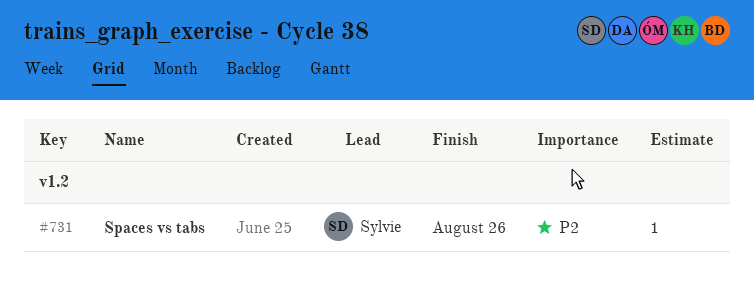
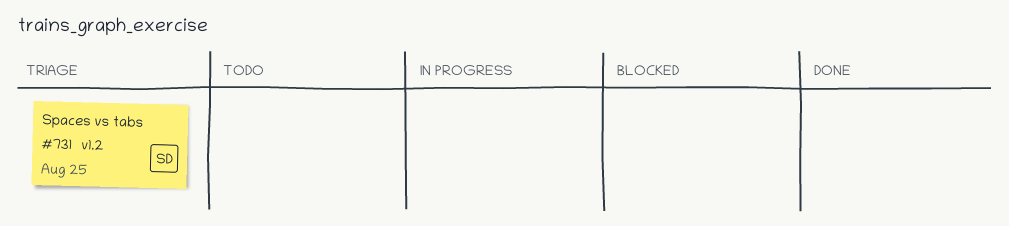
#731, due: Aug 26 -> Aug 25

